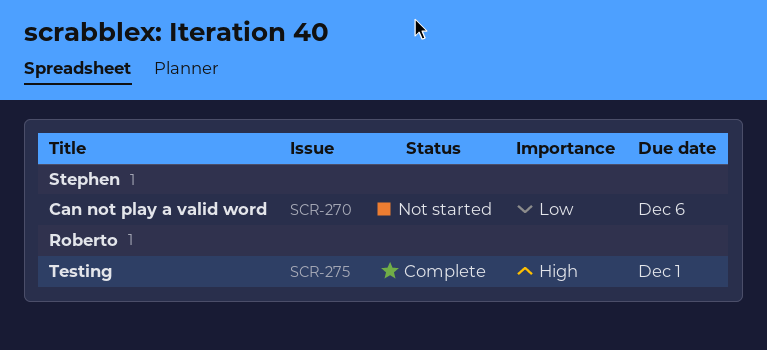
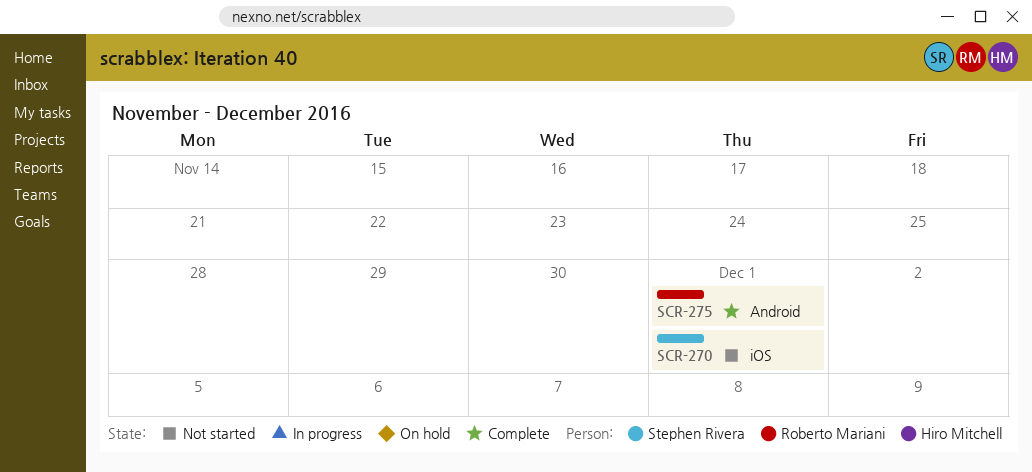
SCR-270, due: Dec 6 -> Dec 1

